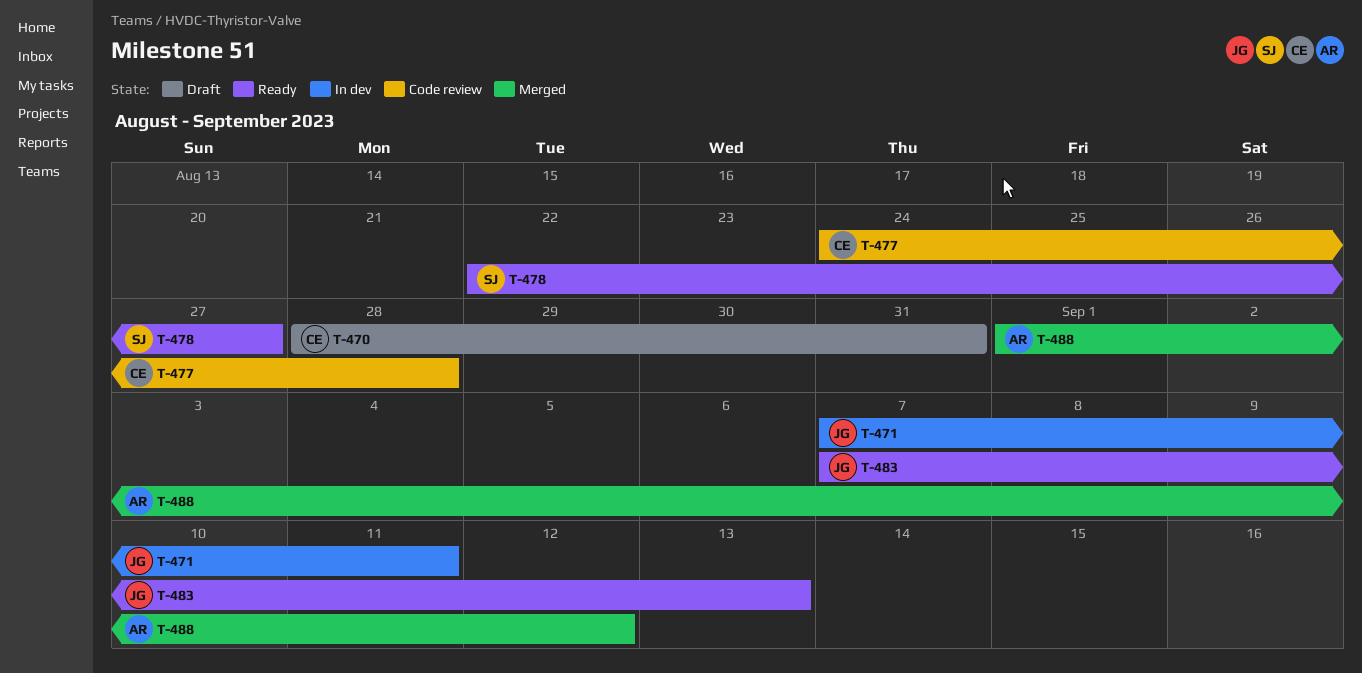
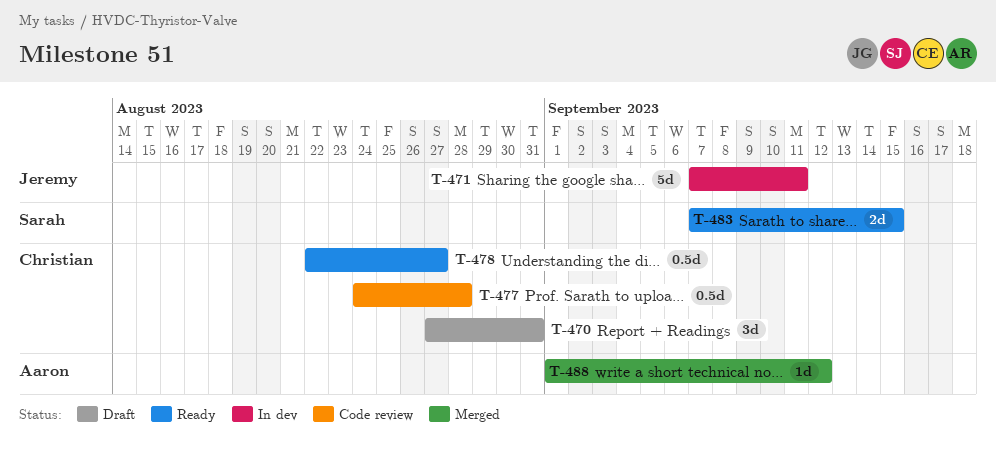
T-470, start: Aug 28 -> Aug 27
T-478, owner: Sarah -> Christian
T-483, owner: Jeremy -> Sarah
T-483, due: Sep 13 -> Sep 15

